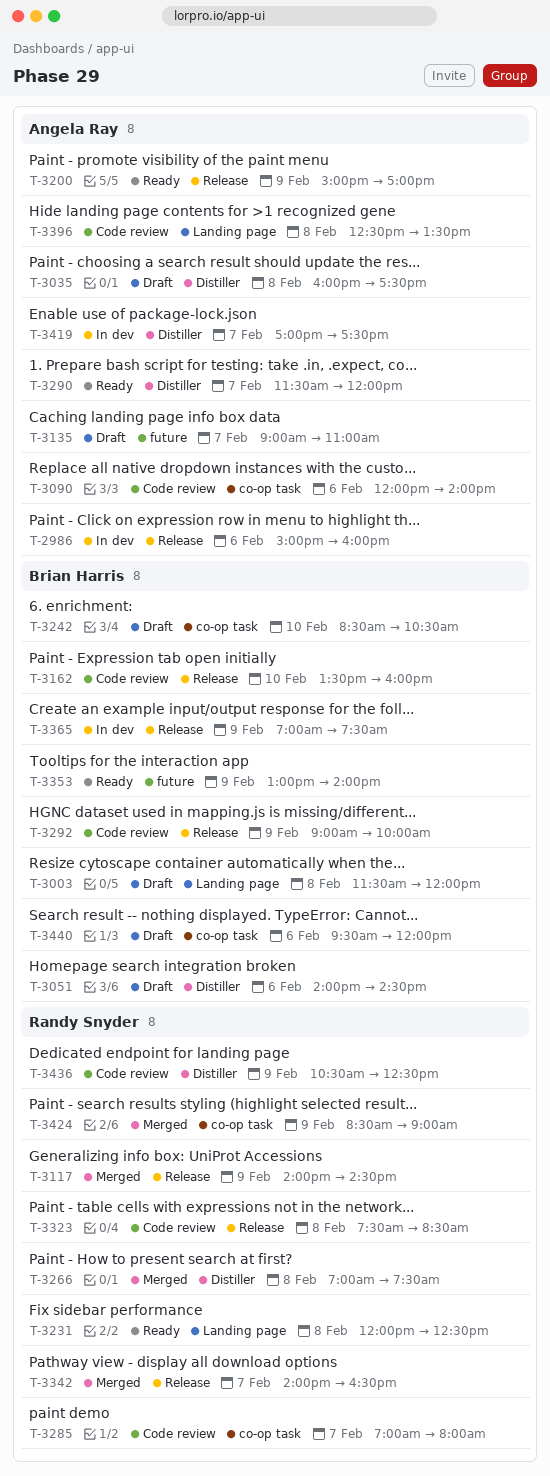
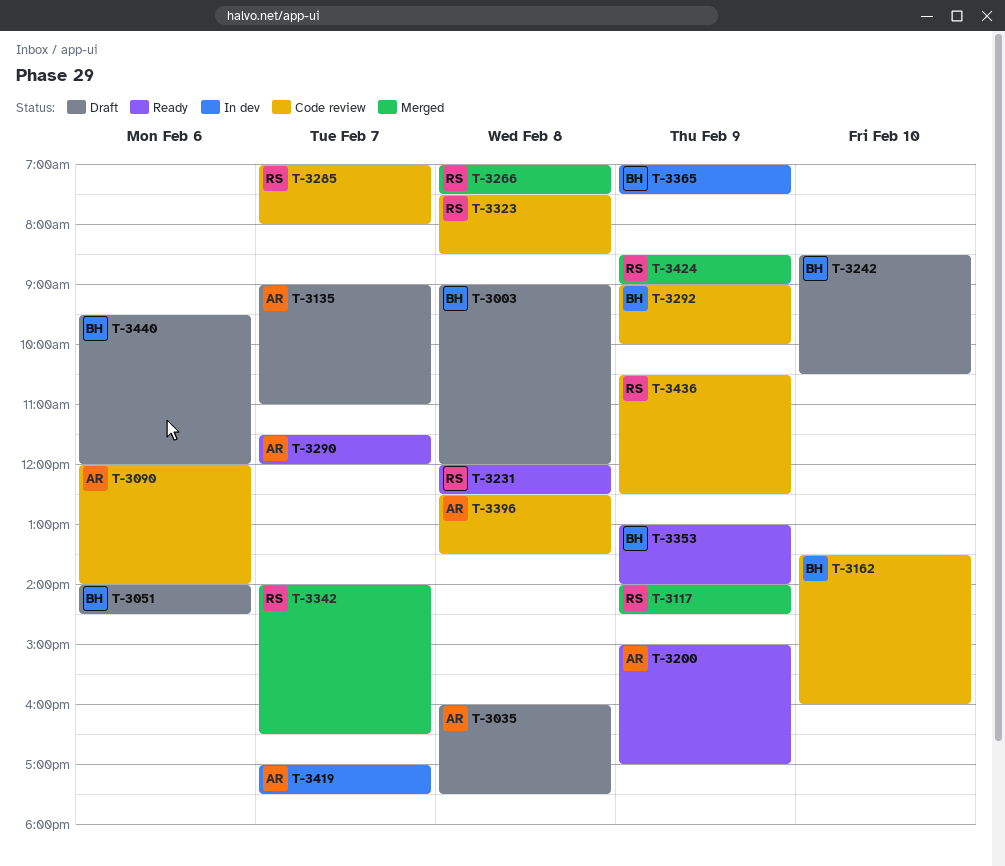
T-2986: present -> none
T-3003, begins: 11:30 -> 09:00

